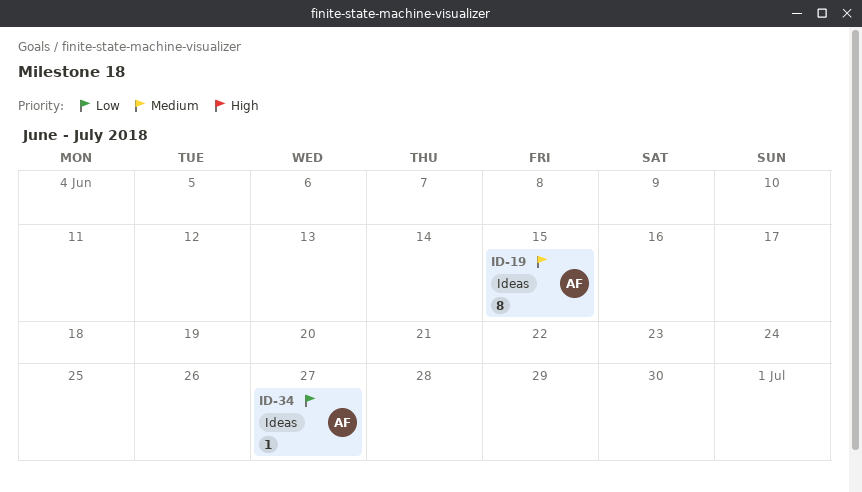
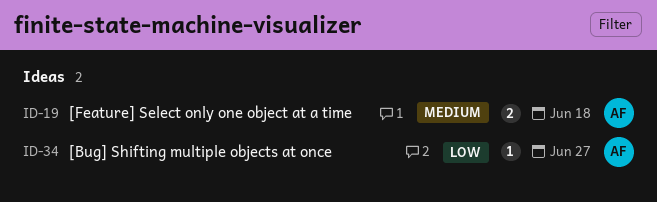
ID-19, estimate: 8 -> 2
ID-19, due: Jun 15 -> Jun 18

